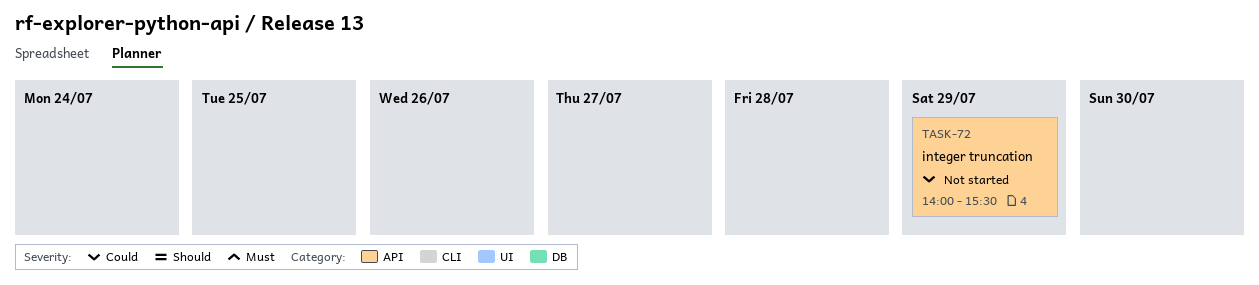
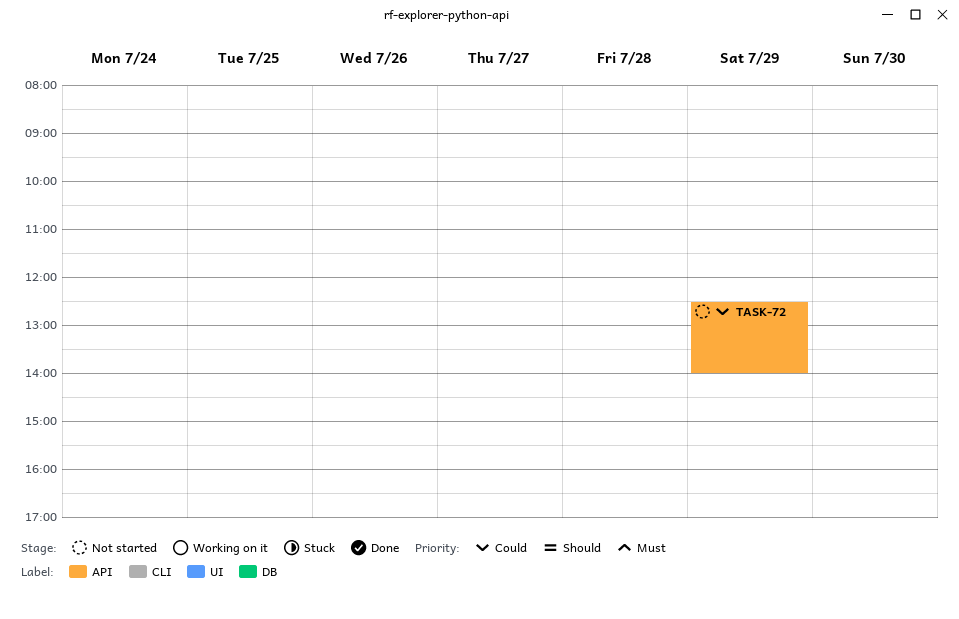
TASK-72, begins: 14:00 -> 12:30
TASK-72, ends: 15:30 -> 14:00

